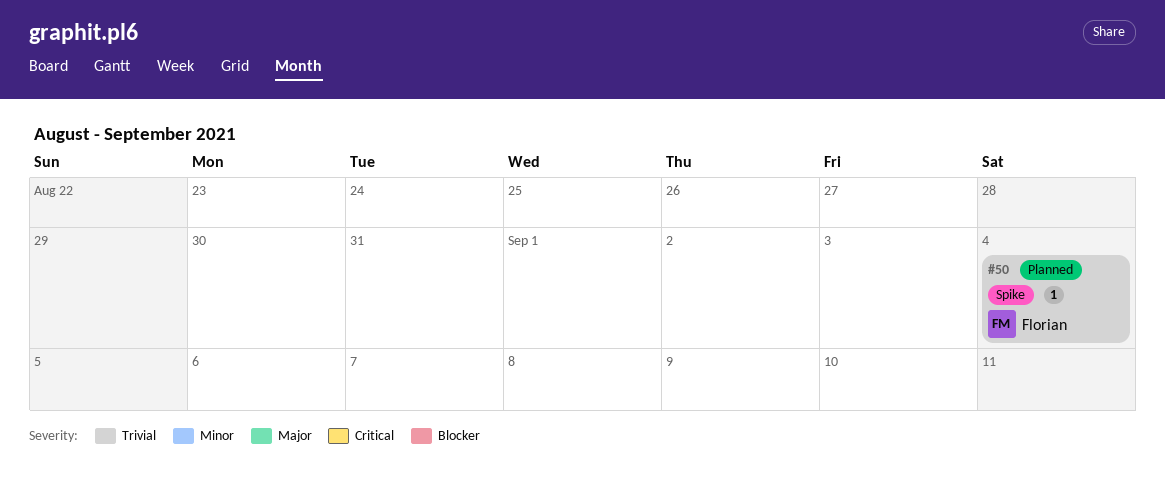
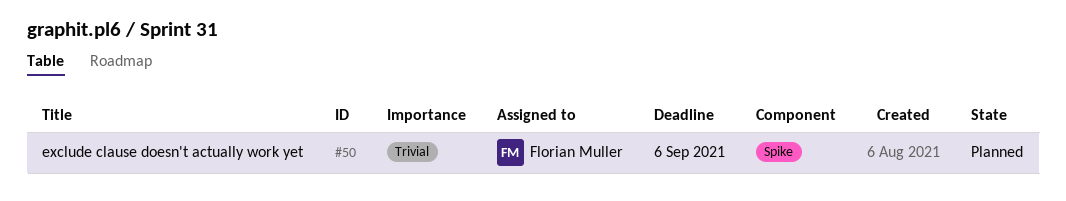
#50, due: Sep 4 -> Sep 6

